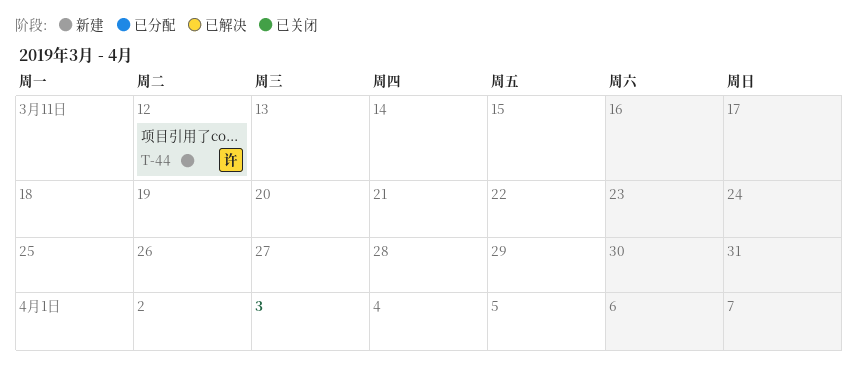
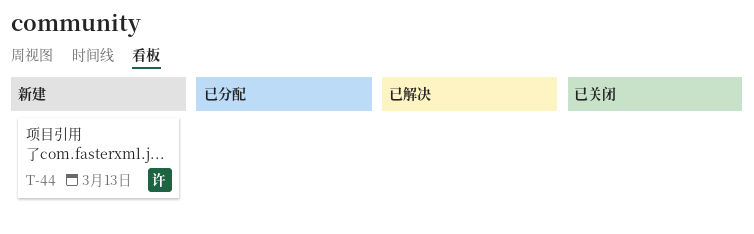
T-44, due: Mar 12 -> Mar 13

